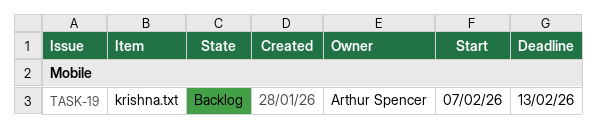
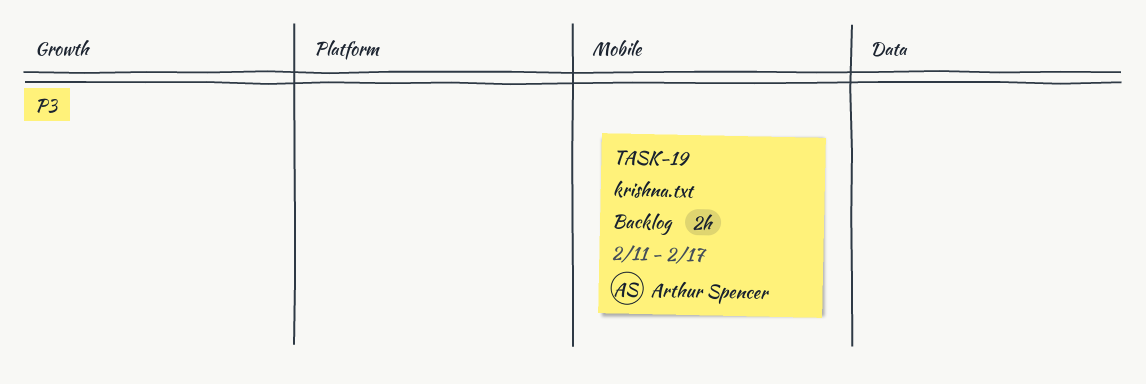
TASK-19, start: Feb 7 -> Feb 11
TASK-19, due: Feb 13 -> Feb 17

